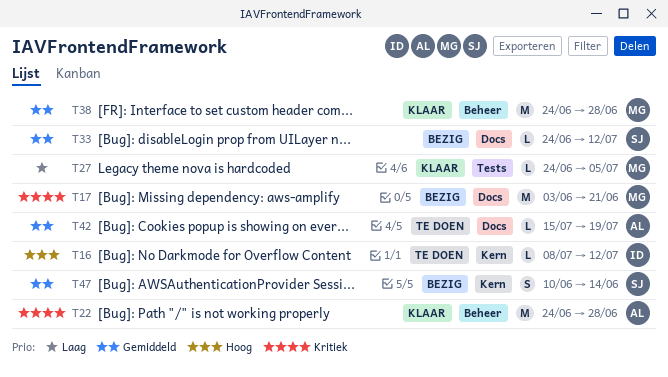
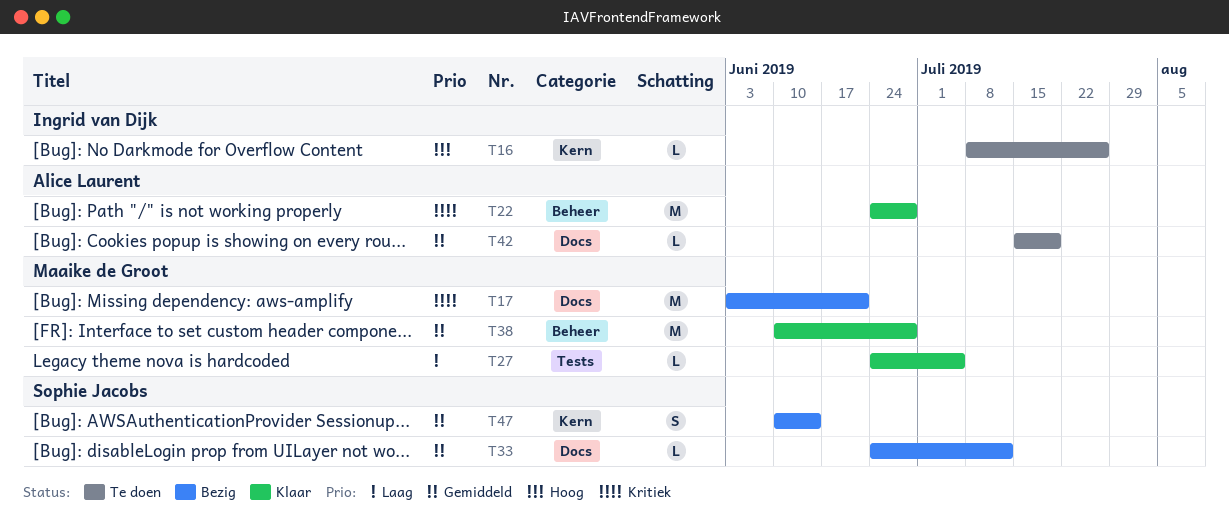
T16, due: Jul 12 -> Jul 26
T38, start: Jun 24 -> Jun 10

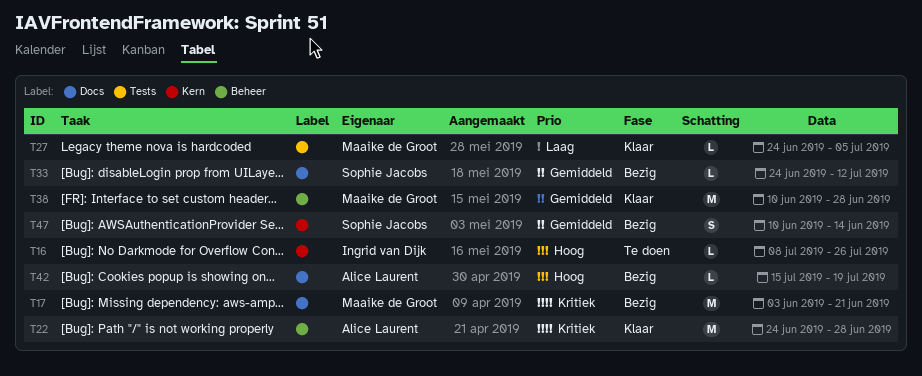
T42, status: Te doen -> Bezig
T42, priority: Gemiddeld -> Hoog

